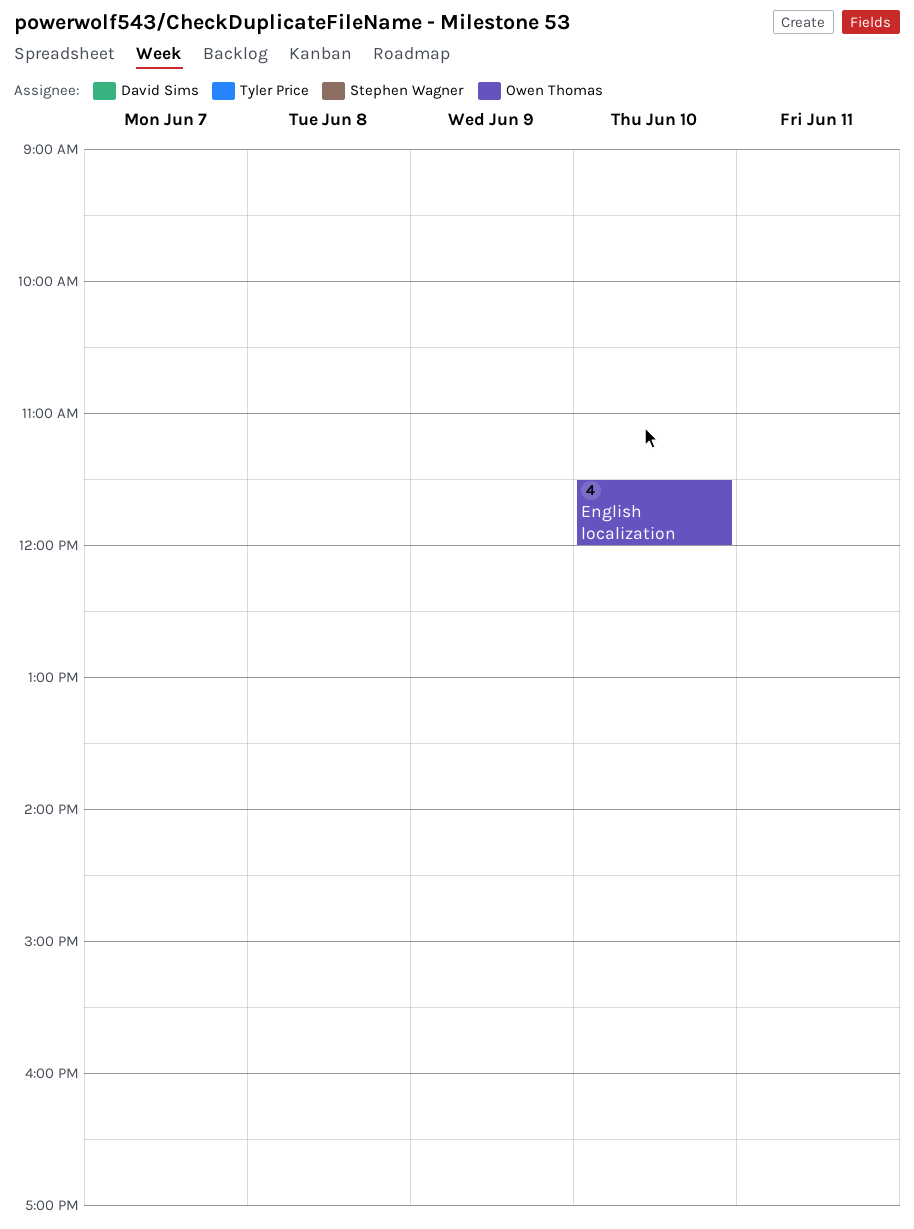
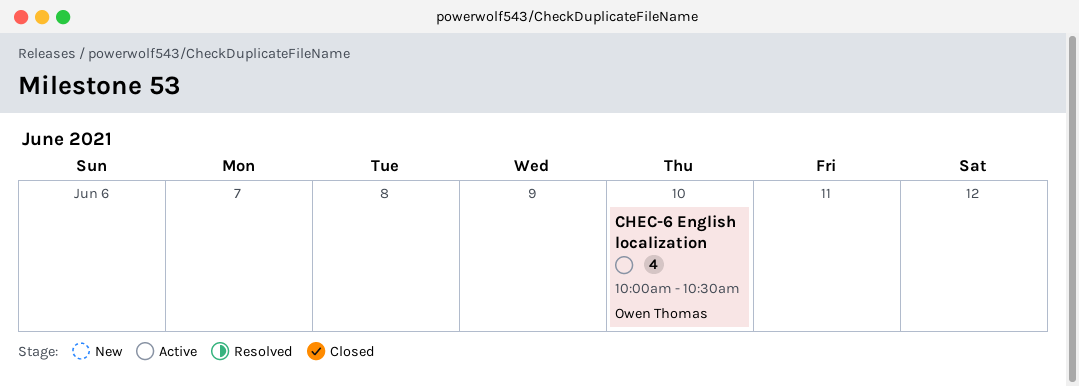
English localization, begins: 11:30 -> 10:00
English localization, ends: 12:00 -> 10:30

